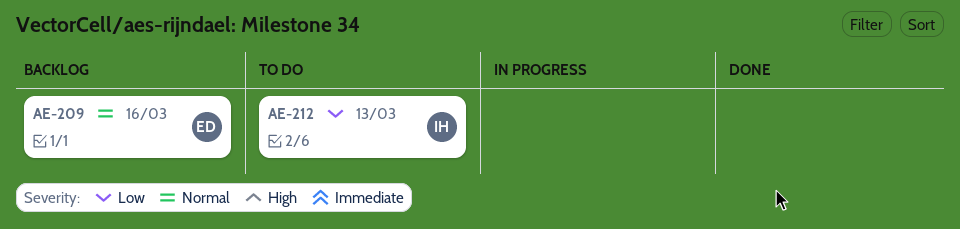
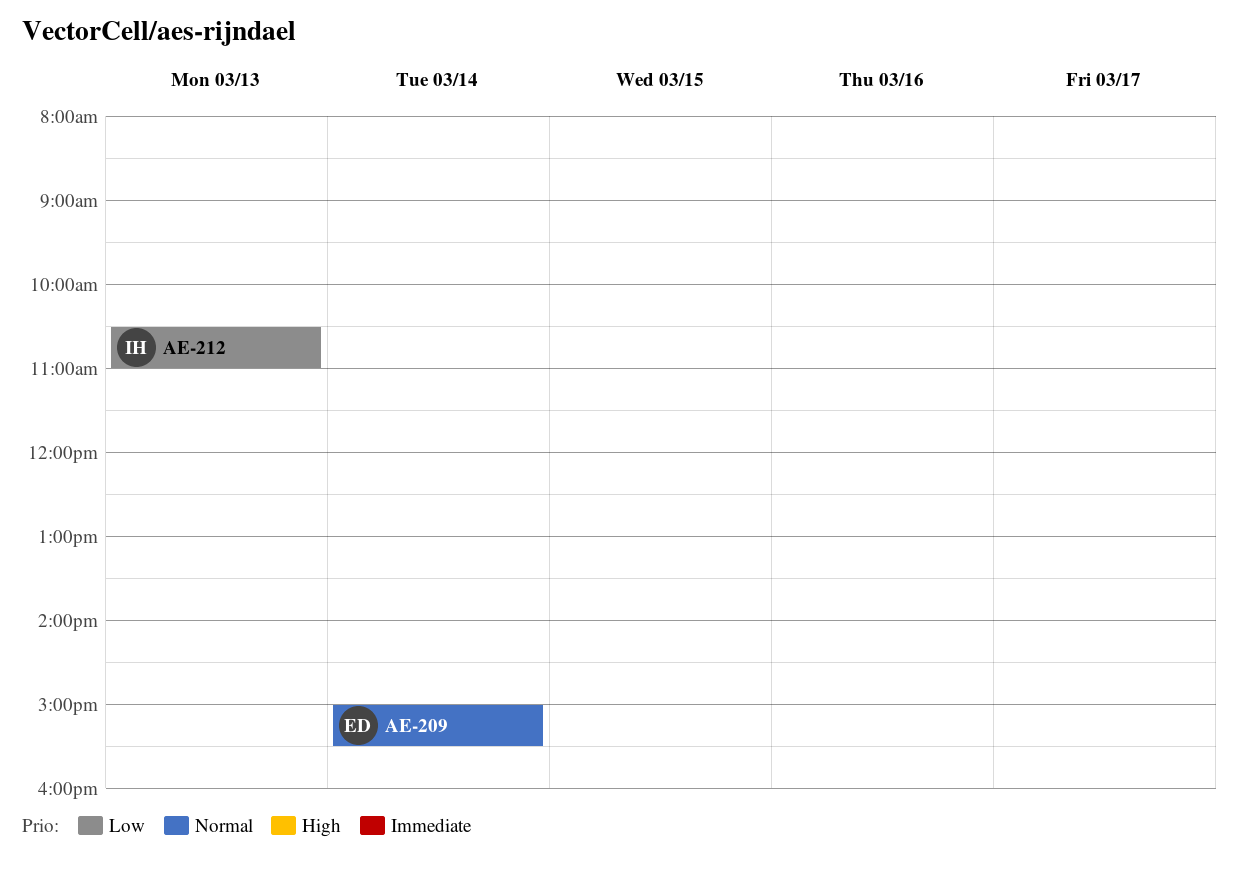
AE-209, day: Mar 16 -> Mar 14

